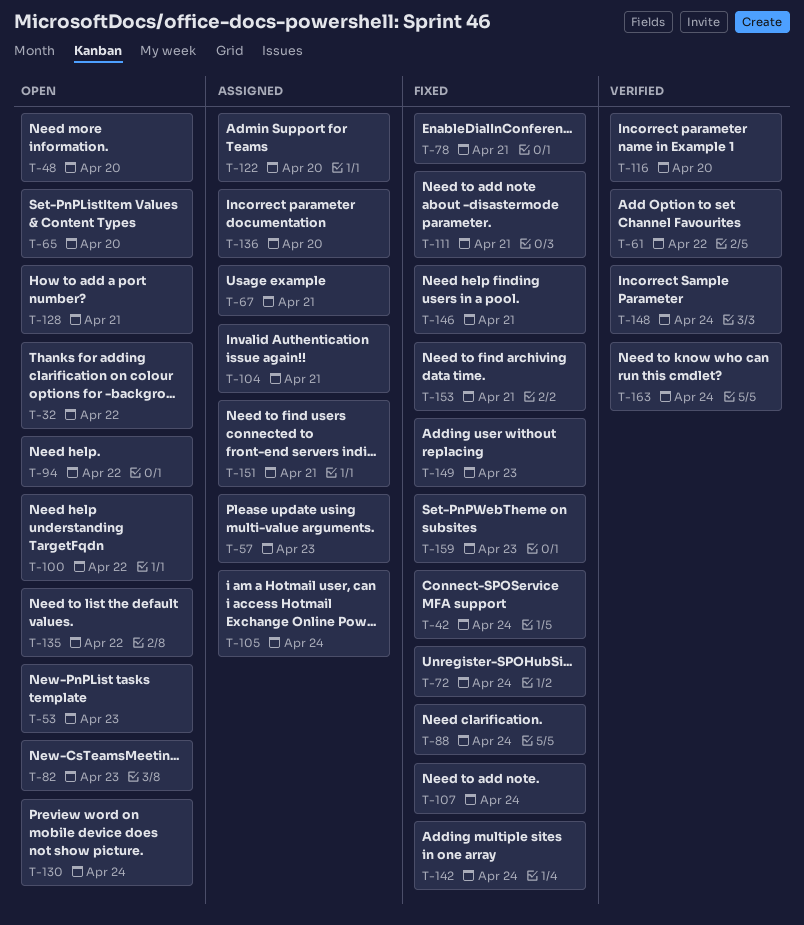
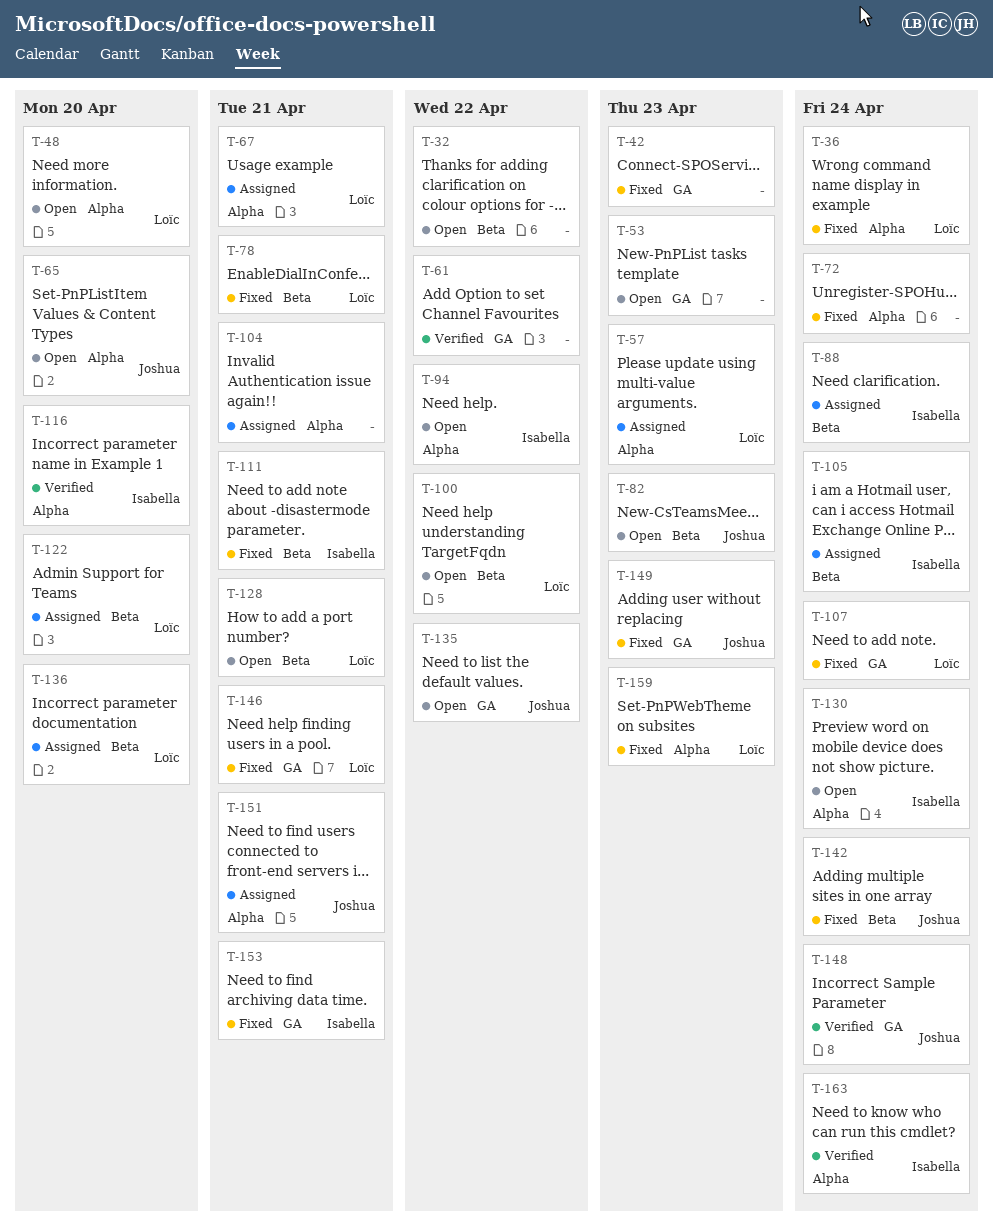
T-36: none -> present
T-42, due: Apr 24 -> Apr 23
T-88, status: Fixed -> Assigned

